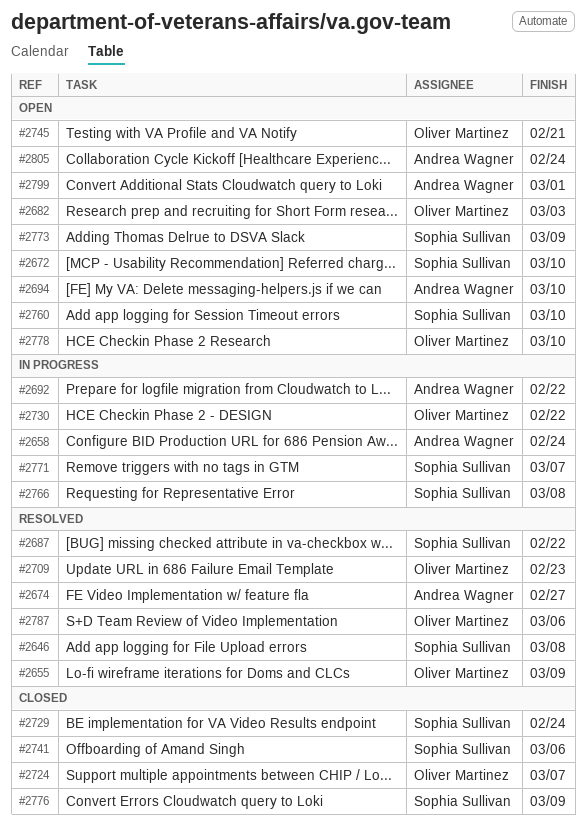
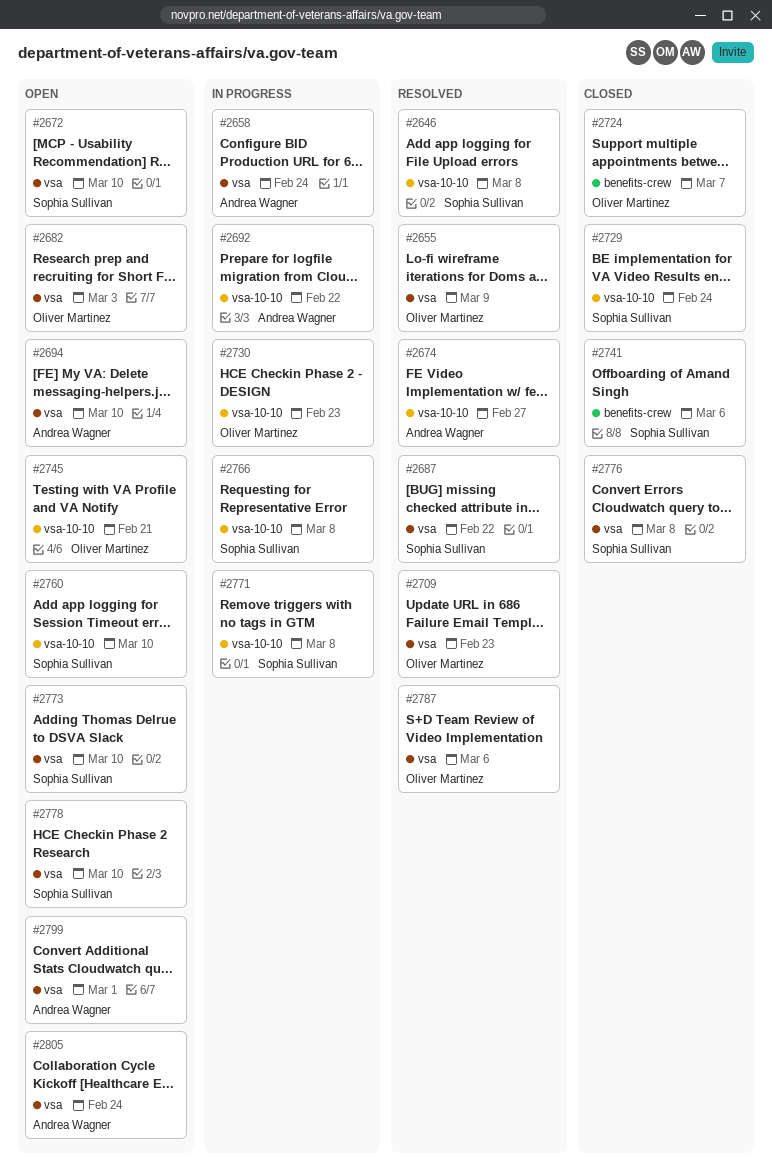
#2730, due: Feb 22 -> Feb 23
#2771, due: Mar 7 -> Mar 8
#2773, due: Mar 9 -> Mar 10
#2776, due: Mar 9 -> Mar 8
#2778, owner: Oliver Martinez -> Sophia Sullivan

